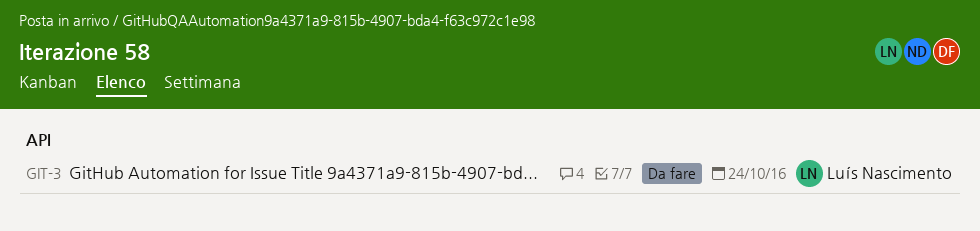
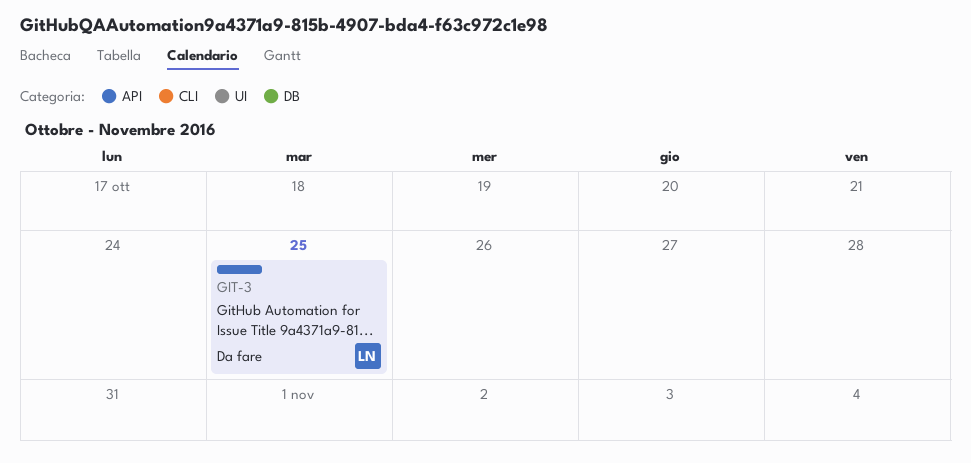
GIT-3, due: Oct 24 -> Oct 25

